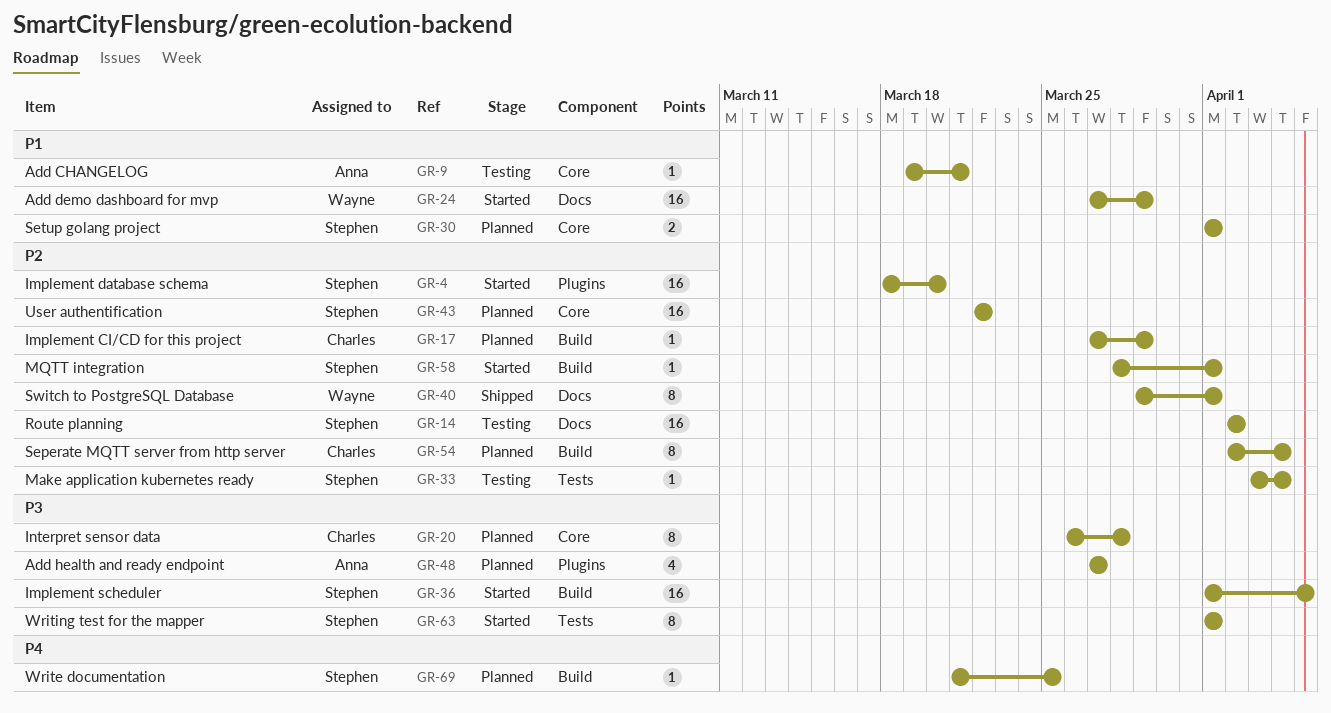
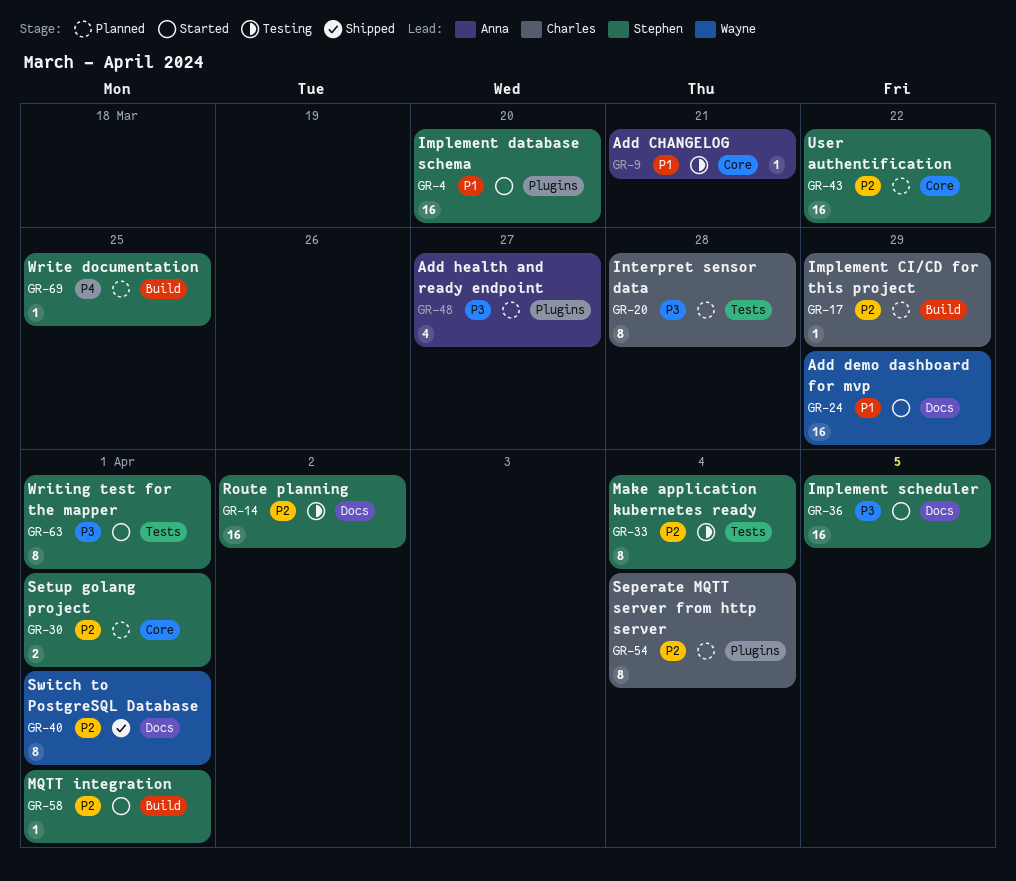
GR-4, priority: P2 -> P1
GR-20, label: Core -> Tests
GR-30, priority: P1 -> P2
GR-33, estimate: 1 -> 8
GR-36, label: Build -> Docs
GR-54, label: Build -> Plugins

